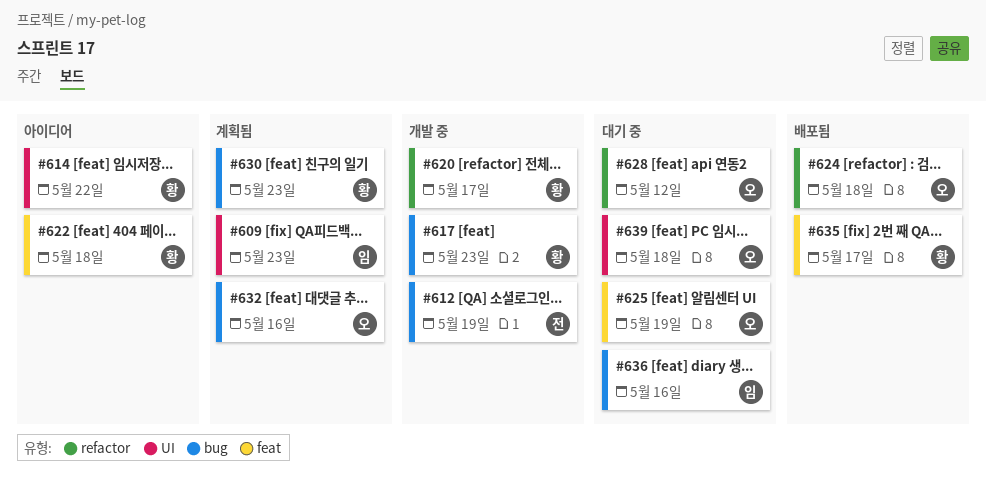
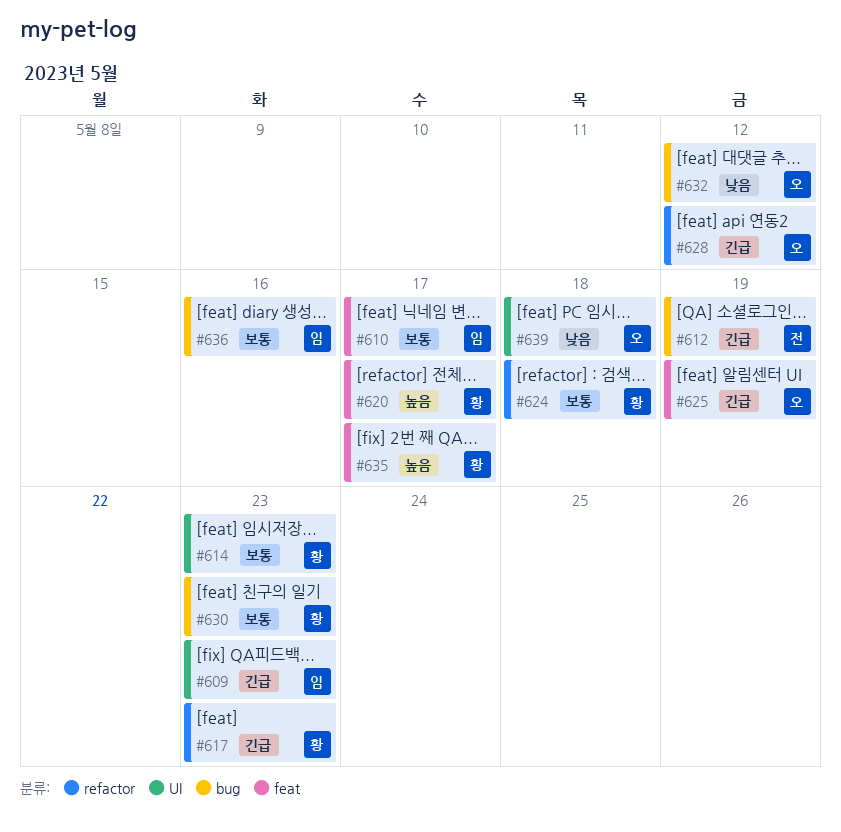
#610: none -> present
#614, due: May 22 -> May 23
#617, label: bug -> refactor
#620, label: refactor -> feat
#622: present -> none
#624, owner: 오 -> 황
#632, due: May 16 -> May 12

